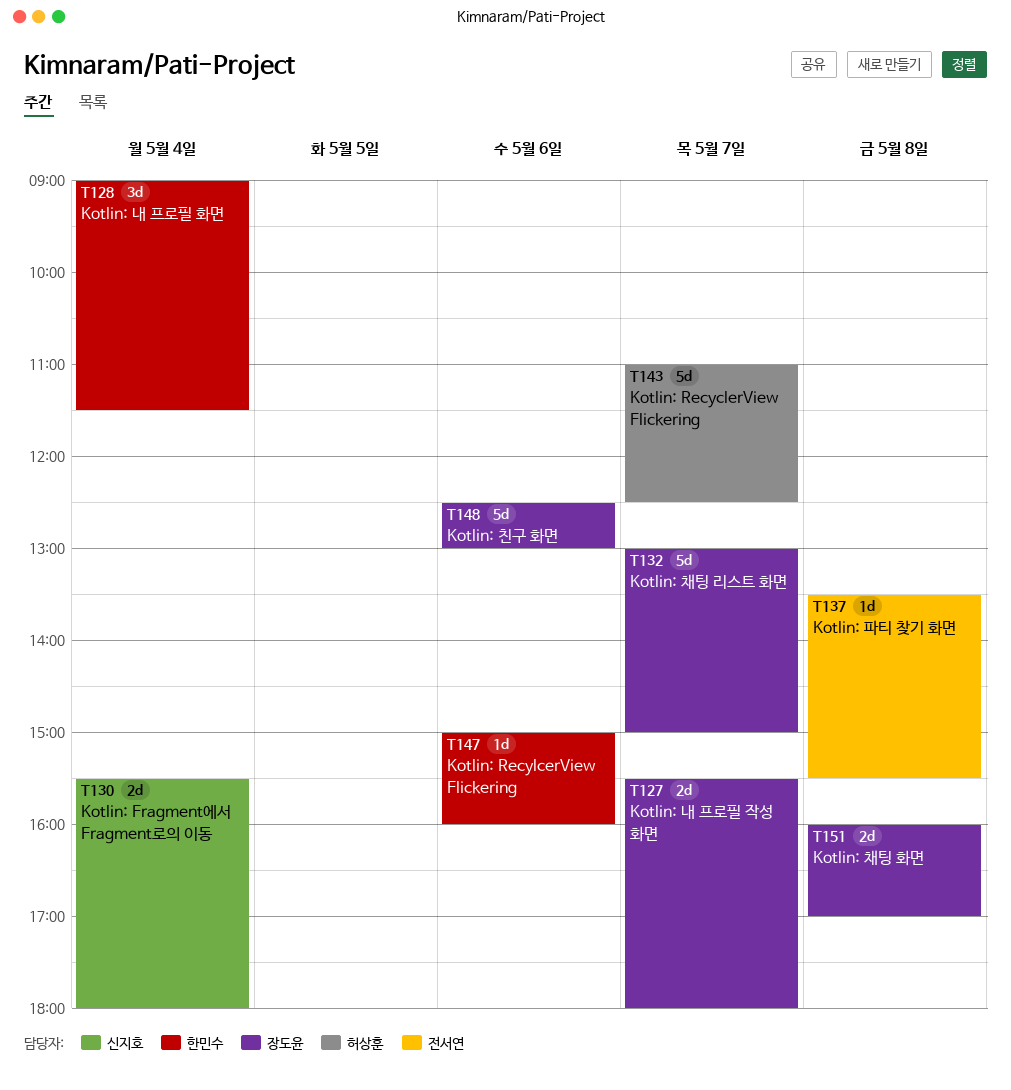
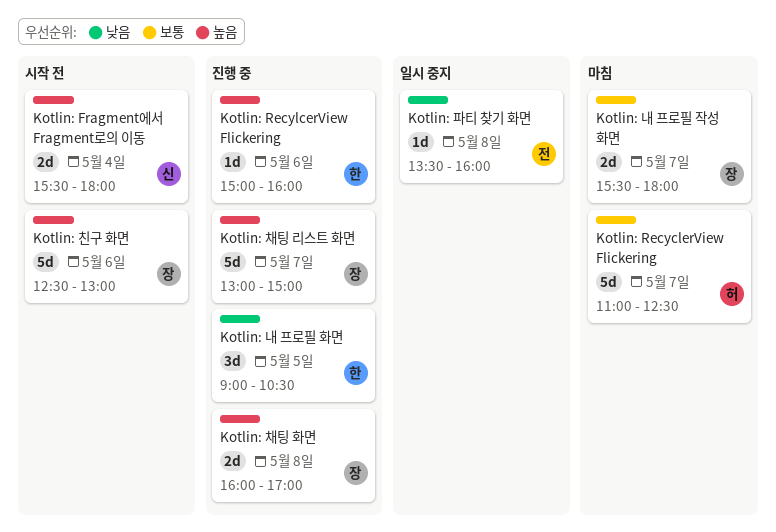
Kotlin: 내 프로필 화면, day: May 4 -> May 5
Kotlin: 내 프로필 화면, ends: 11:30 -> 10:30
Kotlin: 파티 찾기 화면, ends: 15:30 -> 16:00

